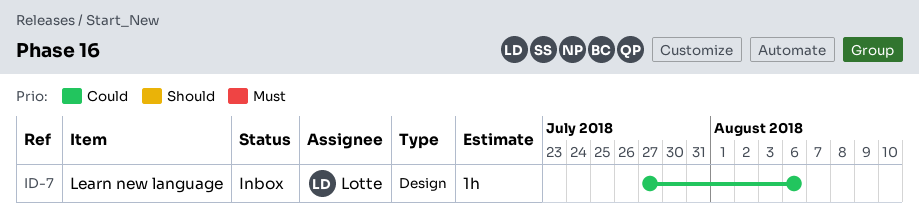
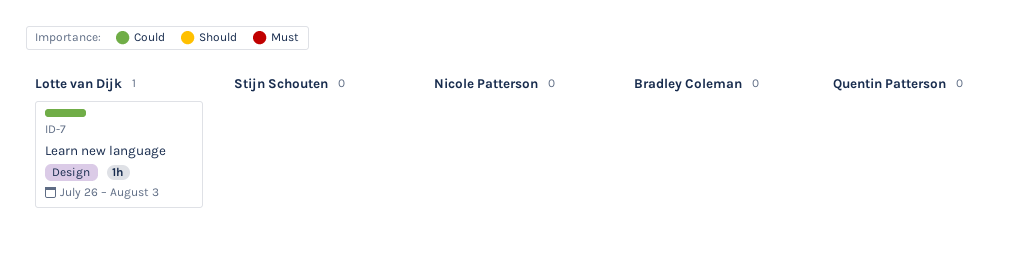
ID-7, start: Jul 27 -> Jul 26
ID-7, due: Aug 6 -> Aug 3

